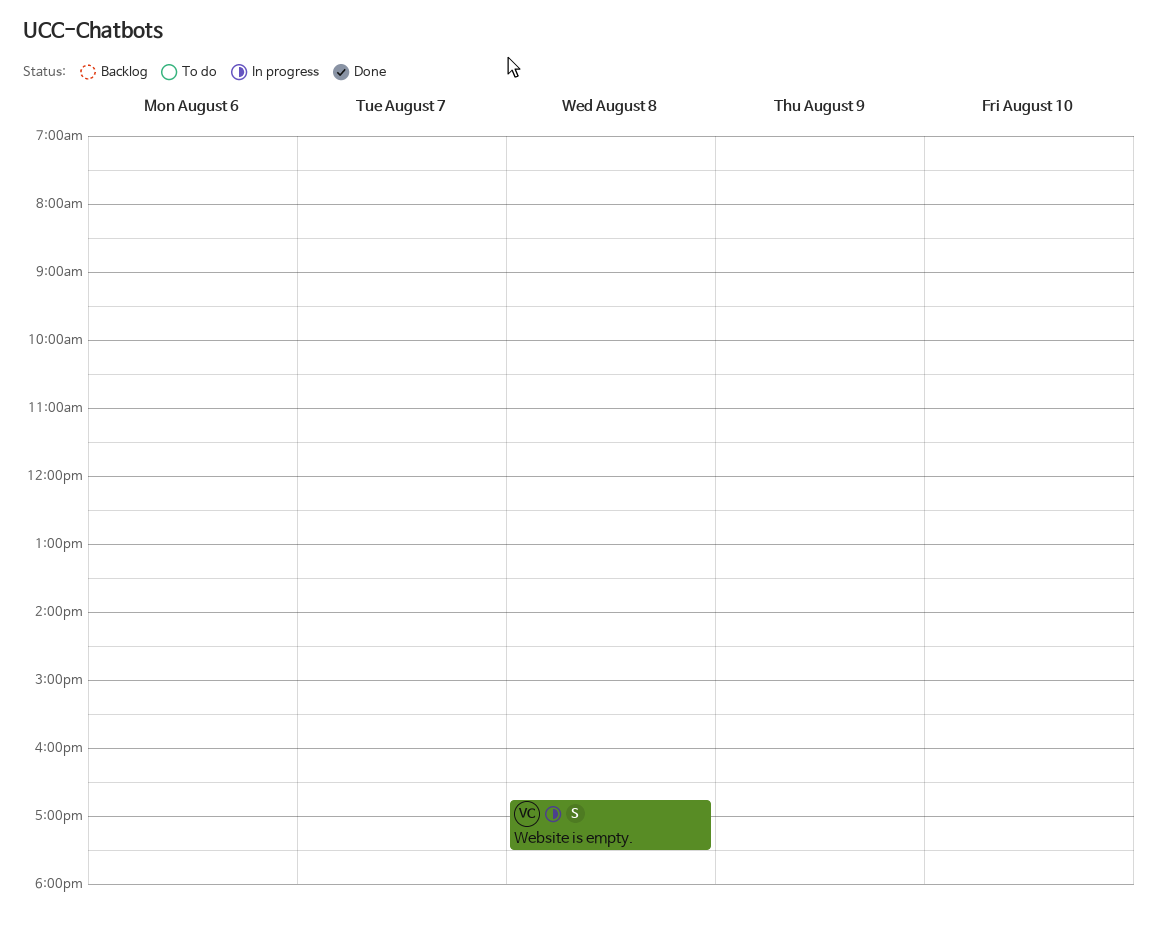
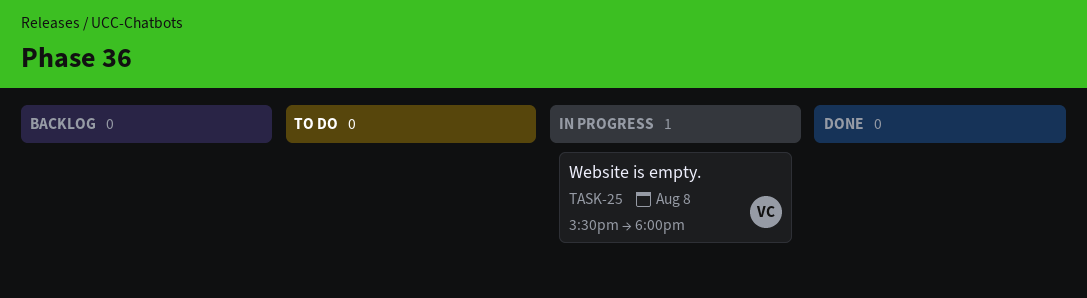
Website is empty., begins: 16:45 -> 15:30
Website is empty., ends: 17:30 -> 18:00

